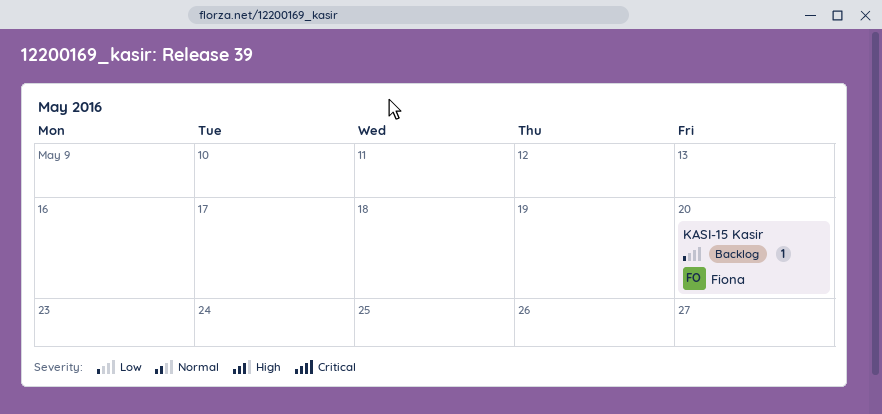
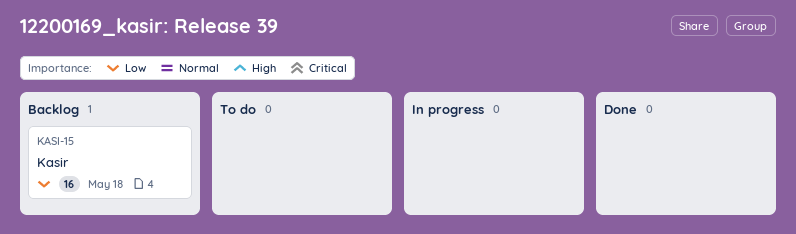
KASI-15, estimate: 1 -> 16
KASI-15, due: May 20 -> May 18

